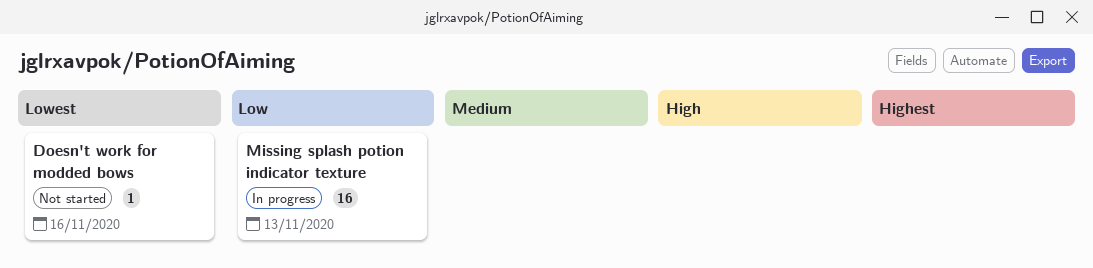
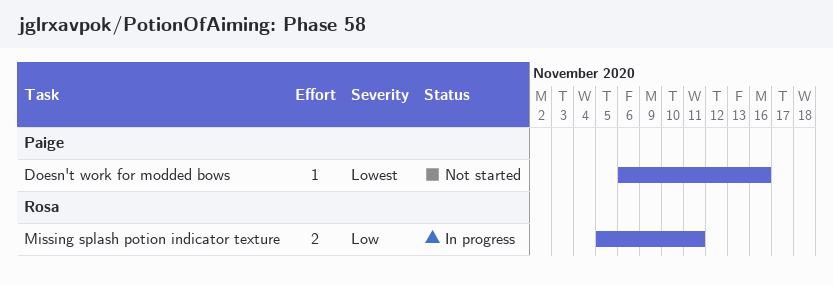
Missing splash potion indicator texture, estimate: 16 -> 2
Missing splash potion indicator texture, due: Nov 13 -> Nov 11

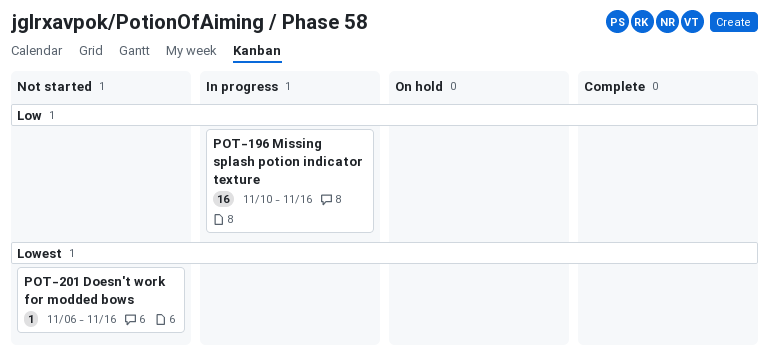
Missing splash potion indicator texture, estimate: 2 -> 16
Missing splash potion indicator texture, start: Nov 5 -> Nov 10
Missing splash potion indicator texture, due: Nov 11 -> Nov 16

